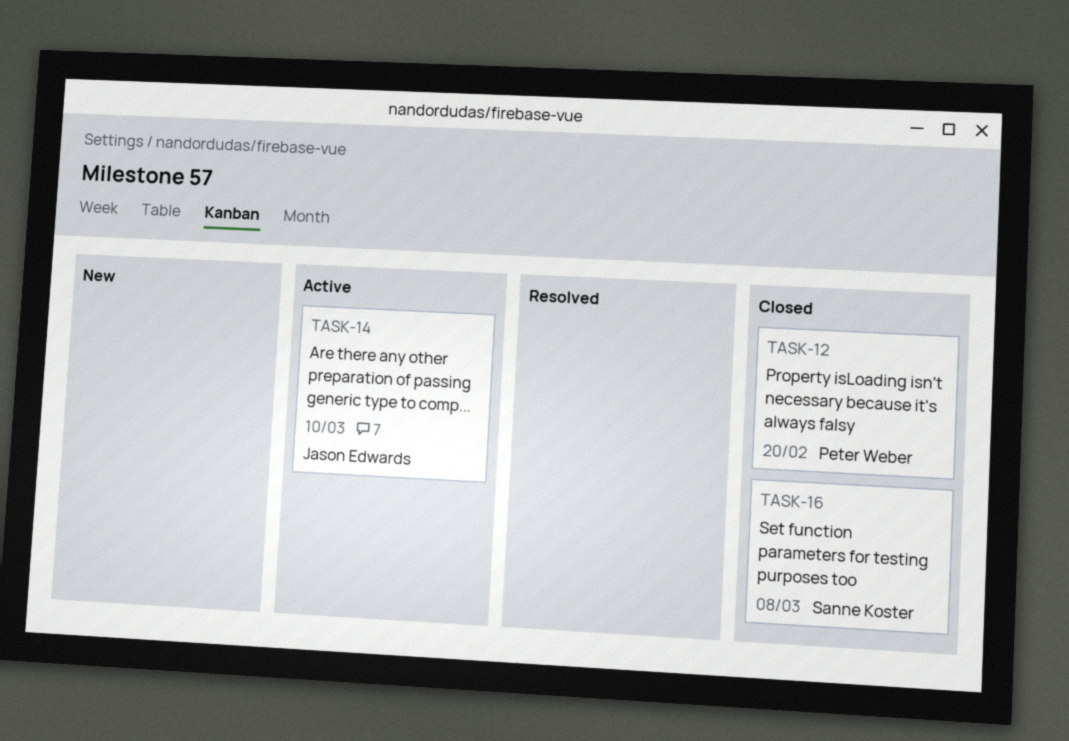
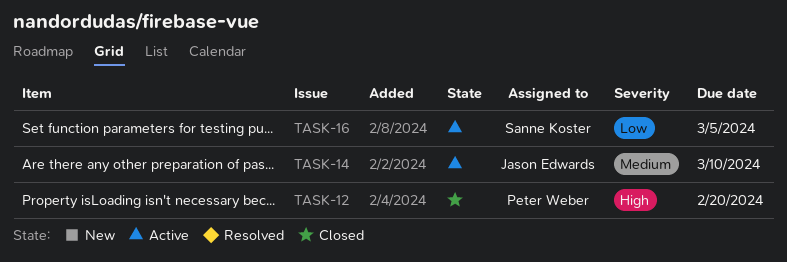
TASK-16, status: Closed -> Active
TASK-16, due: Mar 8 -> Mar 5

